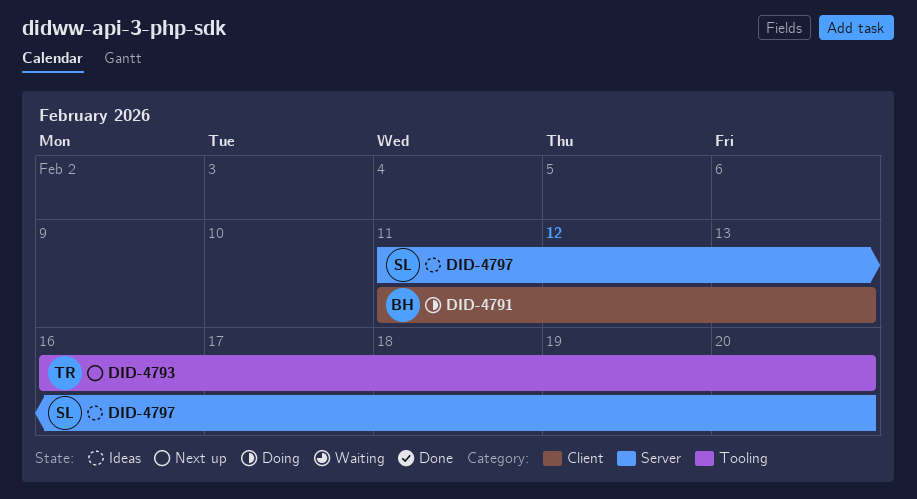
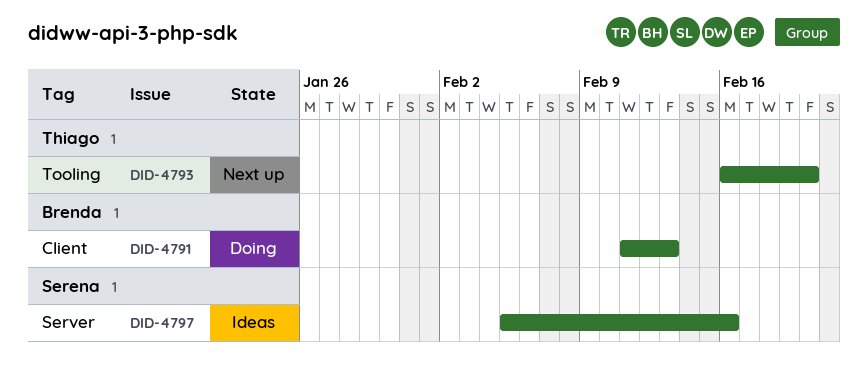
DID-4797, start: Feb 11 -> Feb 5
DID-4797, due: Feb 20 -> Feb 16

